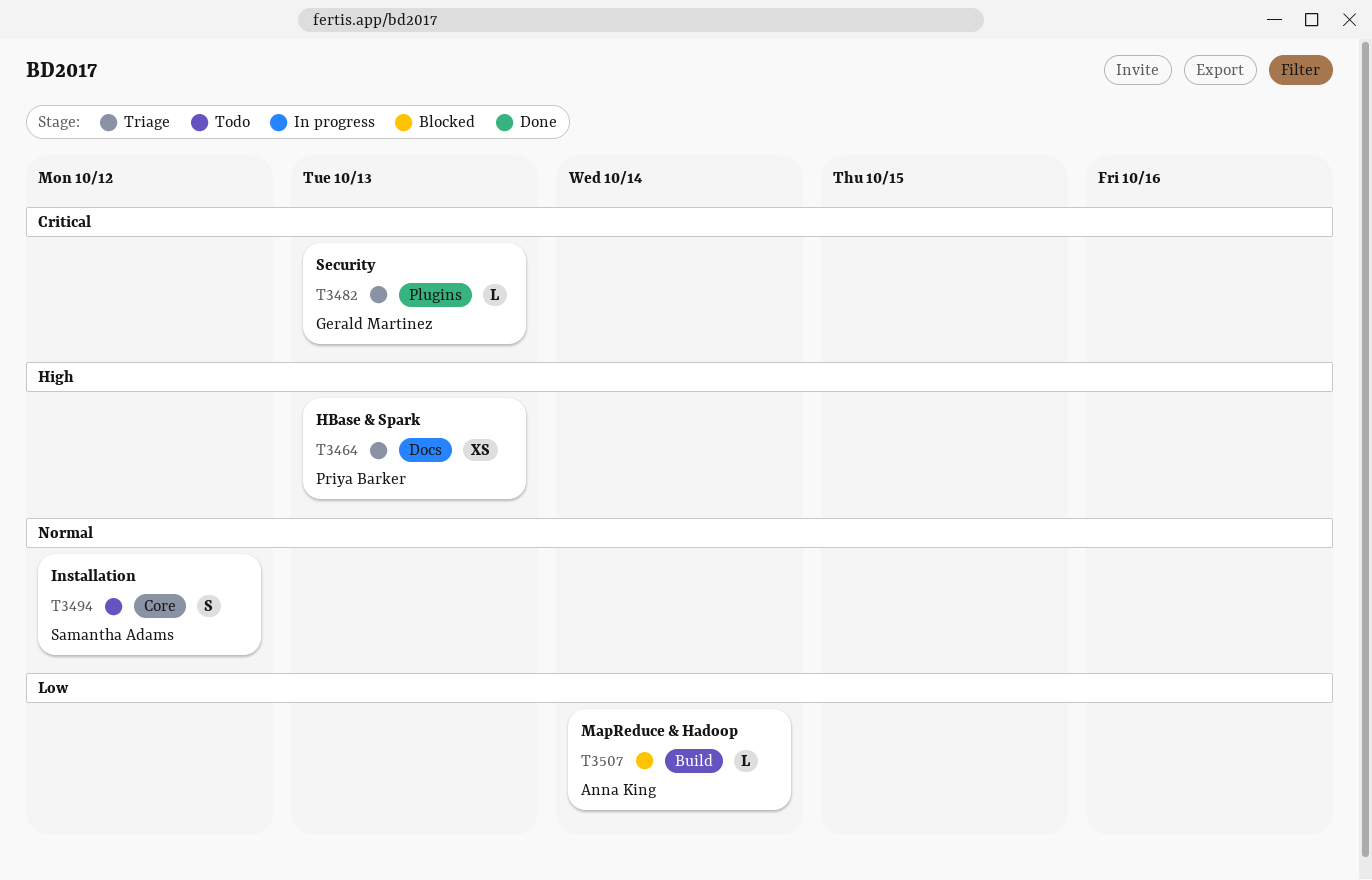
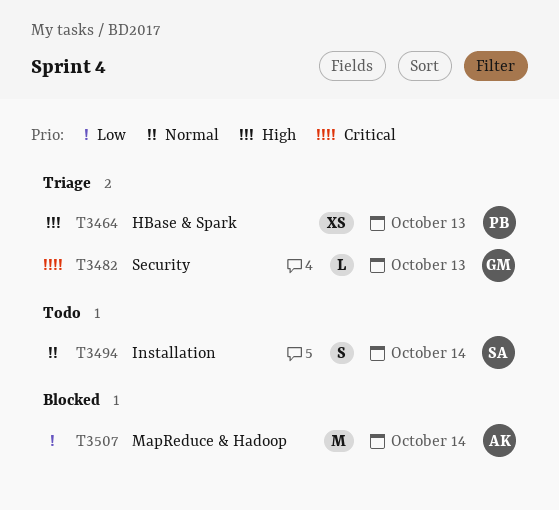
T3494, due: Oct 12 -> Oct 14
T3507, estimate: L -> M

